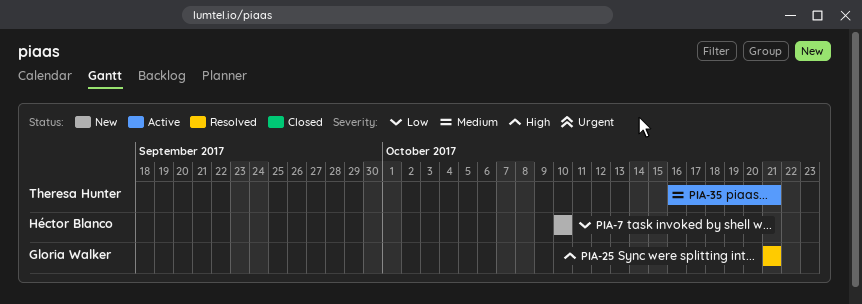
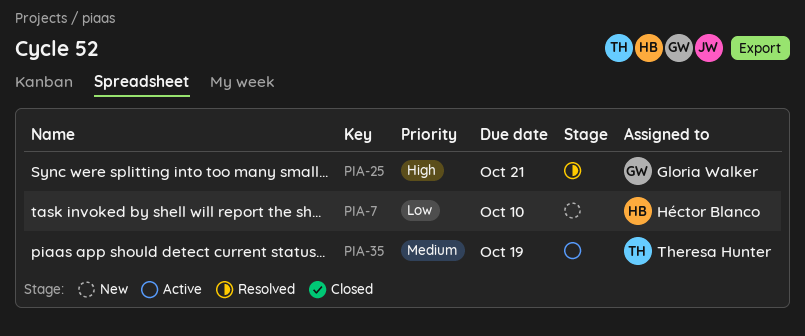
PIA-35, due: Oct 21 -> Oct 19

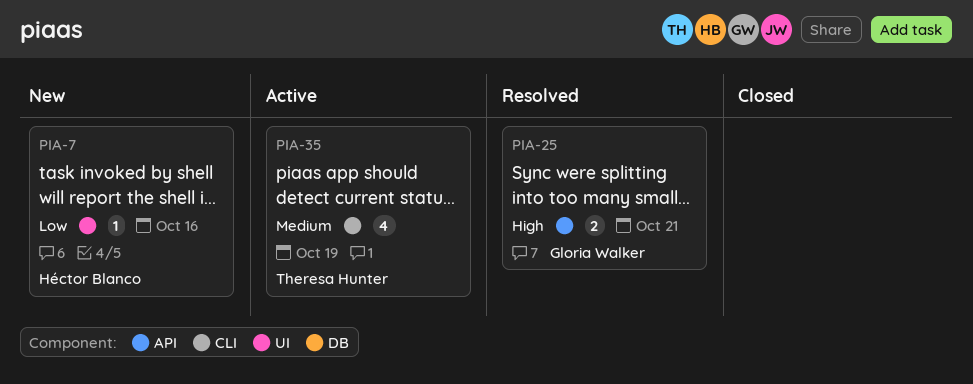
PIA-7, due: Oct 10 -> Oct 16

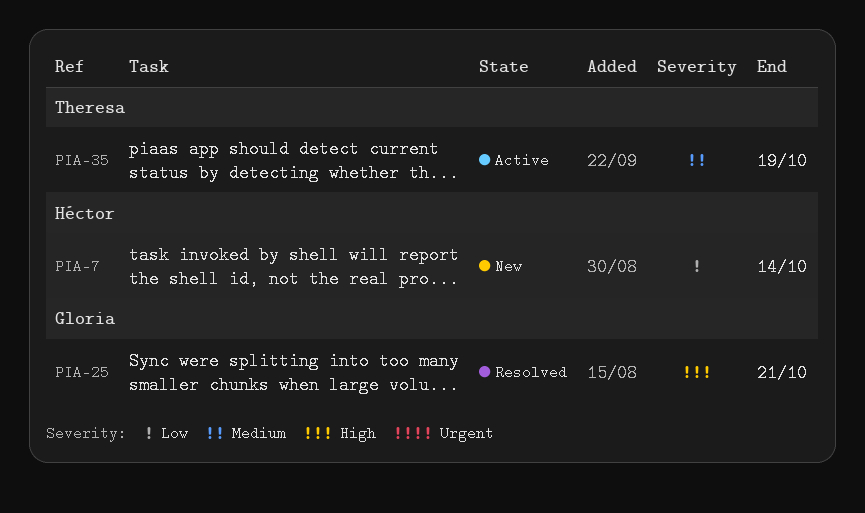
PIA-7, due: Oct 16 -> Oct 14

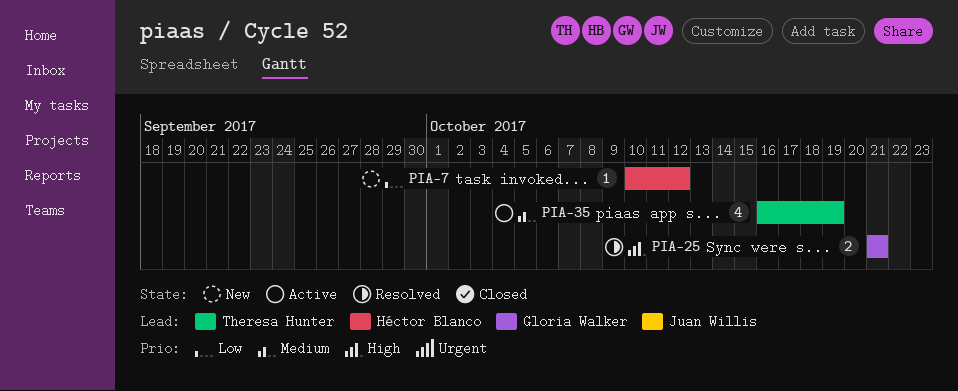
PIA-7, due: Oct 14 -> Oct 12

